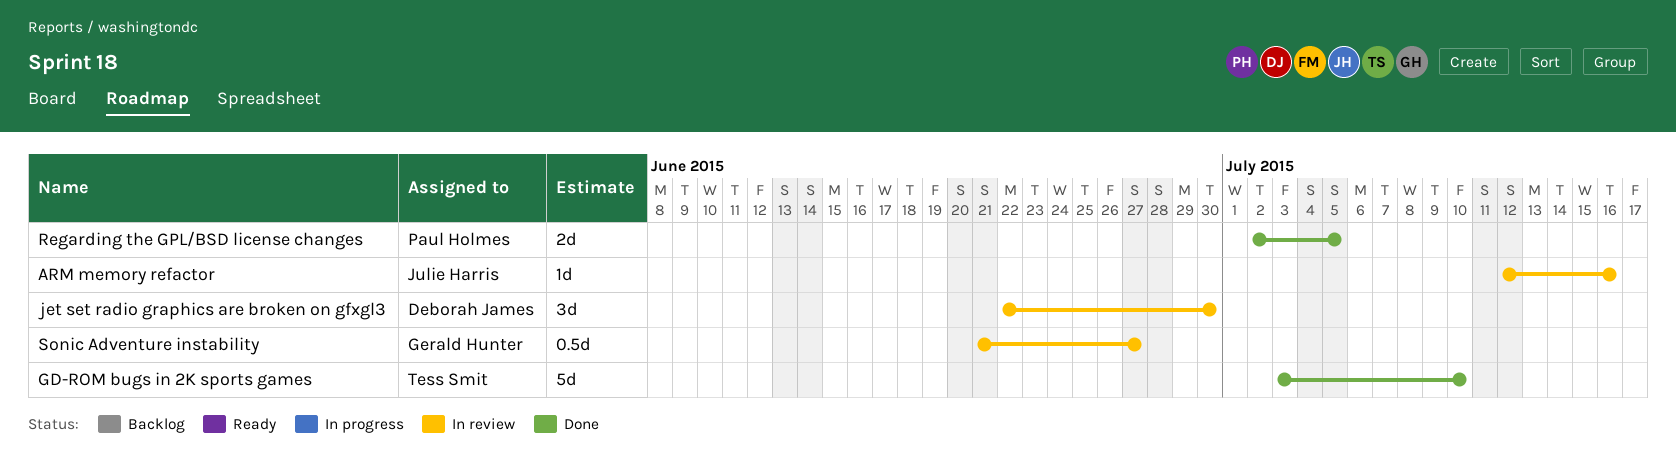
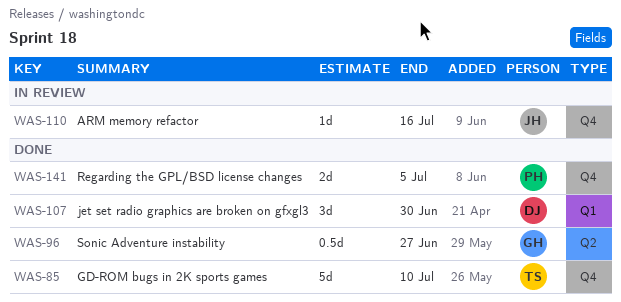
jet set radio graphics are broken on gfxgl3, status: In review -> Done
Sonic Adventure instability, status: In review -> Done

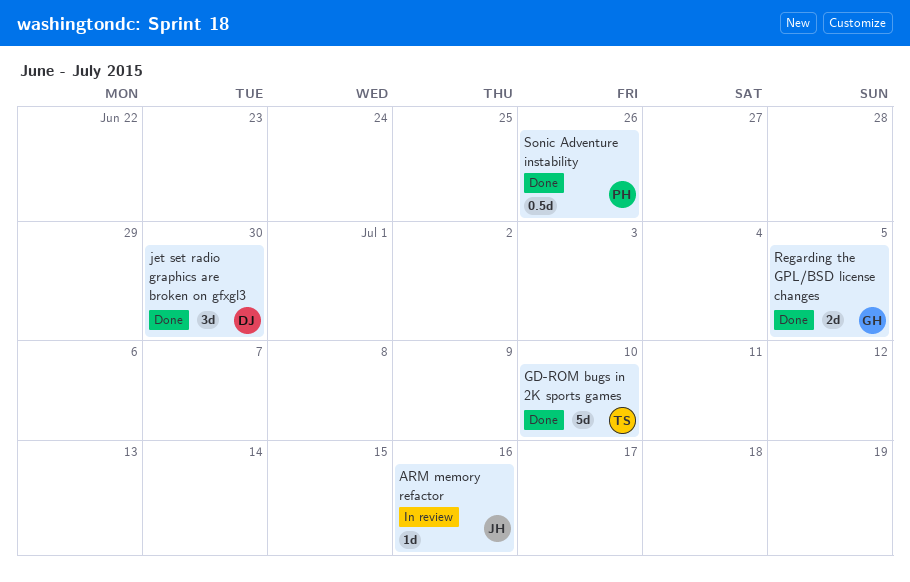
Regarding the GPL/BSD license changes, owner: PH -> GH
Sonic Adventure instability, owner: GH -> PH
Sonic Adventure instability, due: Jun 27 -> Jun 26

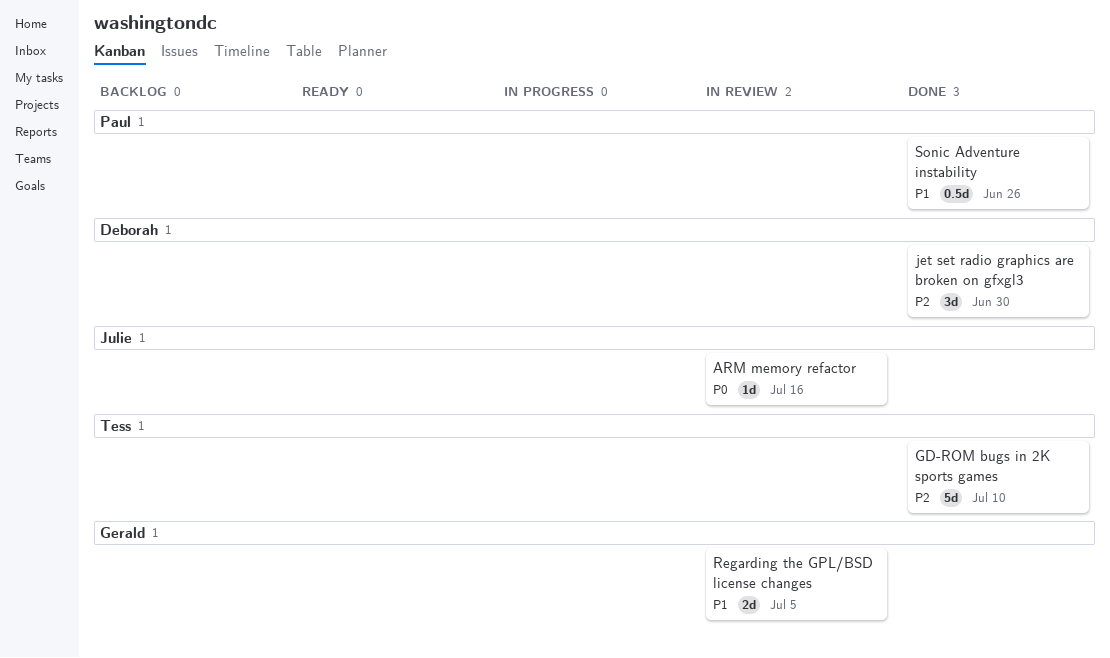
Regarding the GPL/BSD license changes, status: Done -> In review

